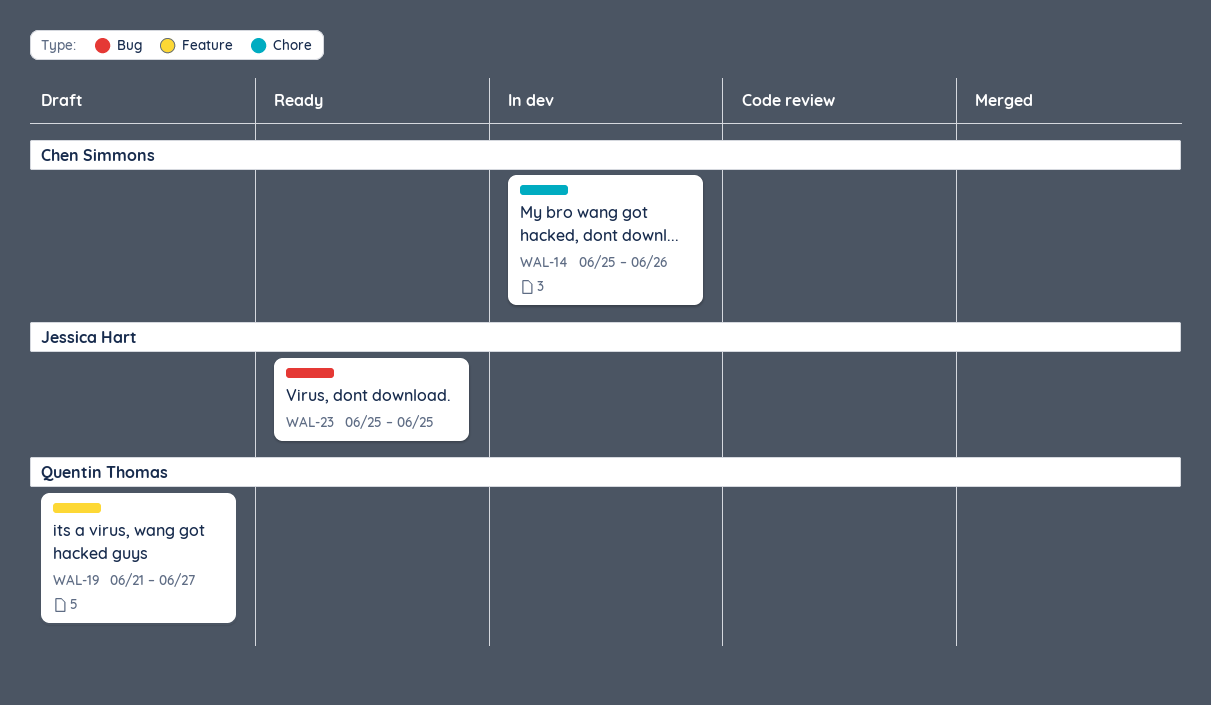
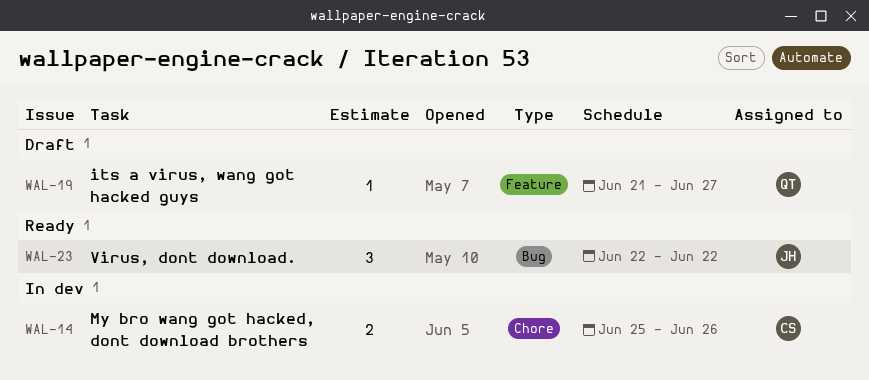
WAL-23, start: Jun 25 -> Jun 22
WAL-23, due: Jun 25 -> Jun 22

